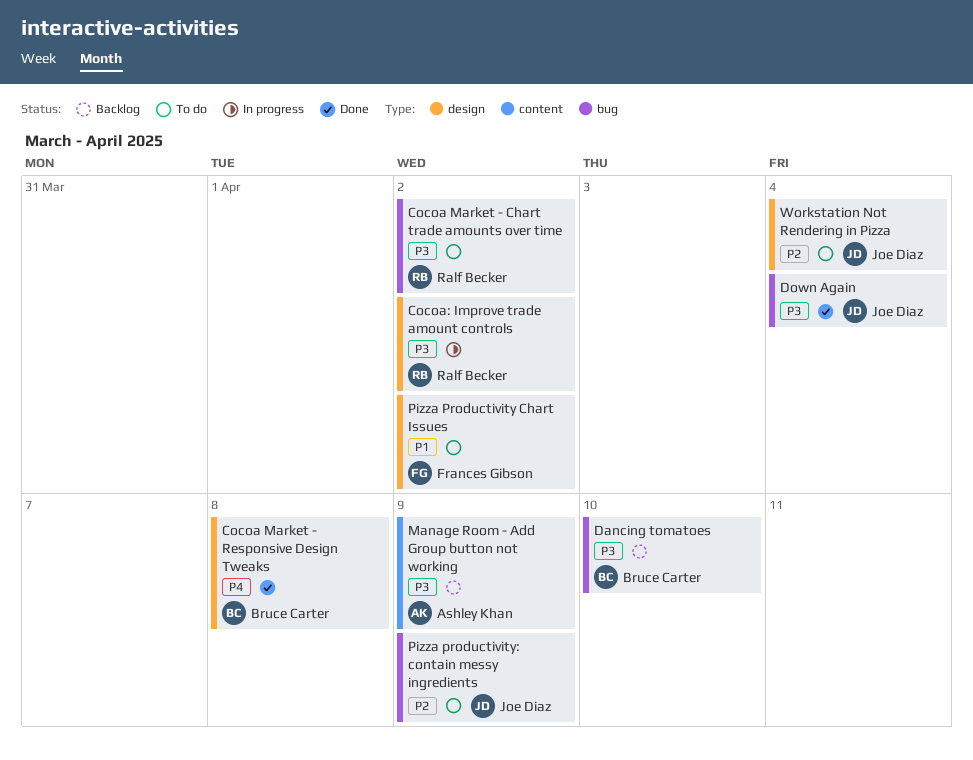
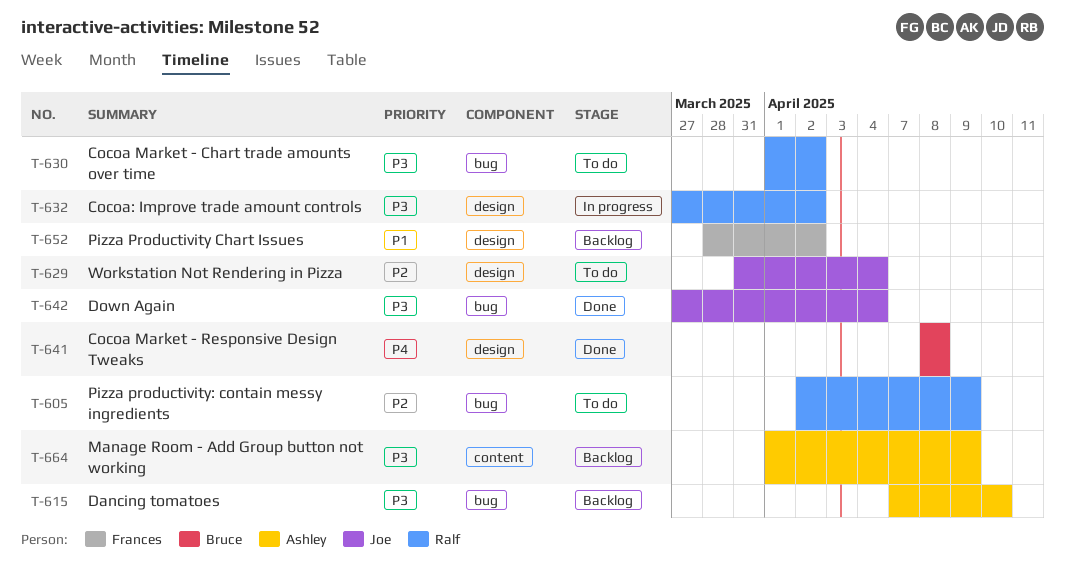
Dancing tomatoes, owner: Bruce Carter -> Ashley Khan
Pizza Productivity Chart Issues, status: To do -> Backlog
Pizza productivity: contain messy ingredients, owner: Joe Diaz -> Ralf Becker

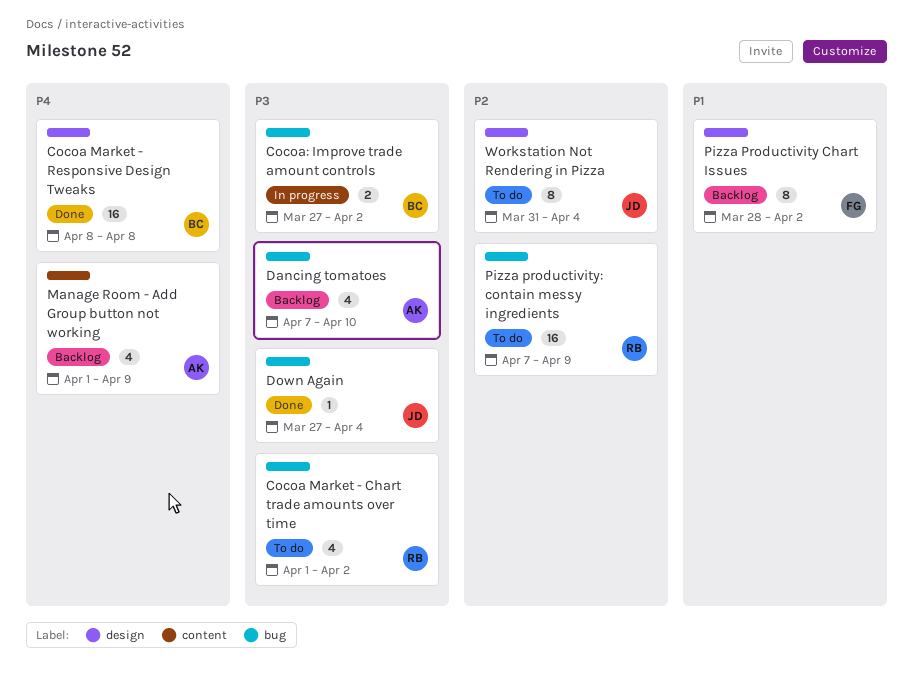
Cocoa: Improve trade amount controls, owner: Ralf -> Bruce
Cocoa: Improve trade amount controls, label: design -> bug
Manage Room - Add Group button not working, priority: P3 -> P4
Pizza productivity: contain messy ingredients, start: Apr 2 -> Apr 7

